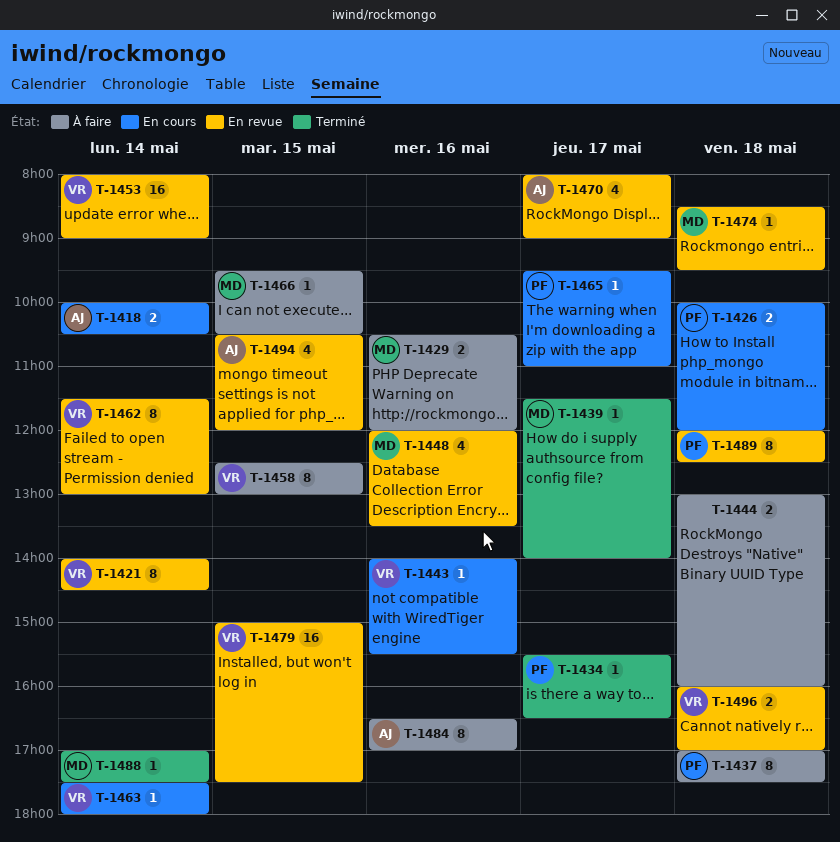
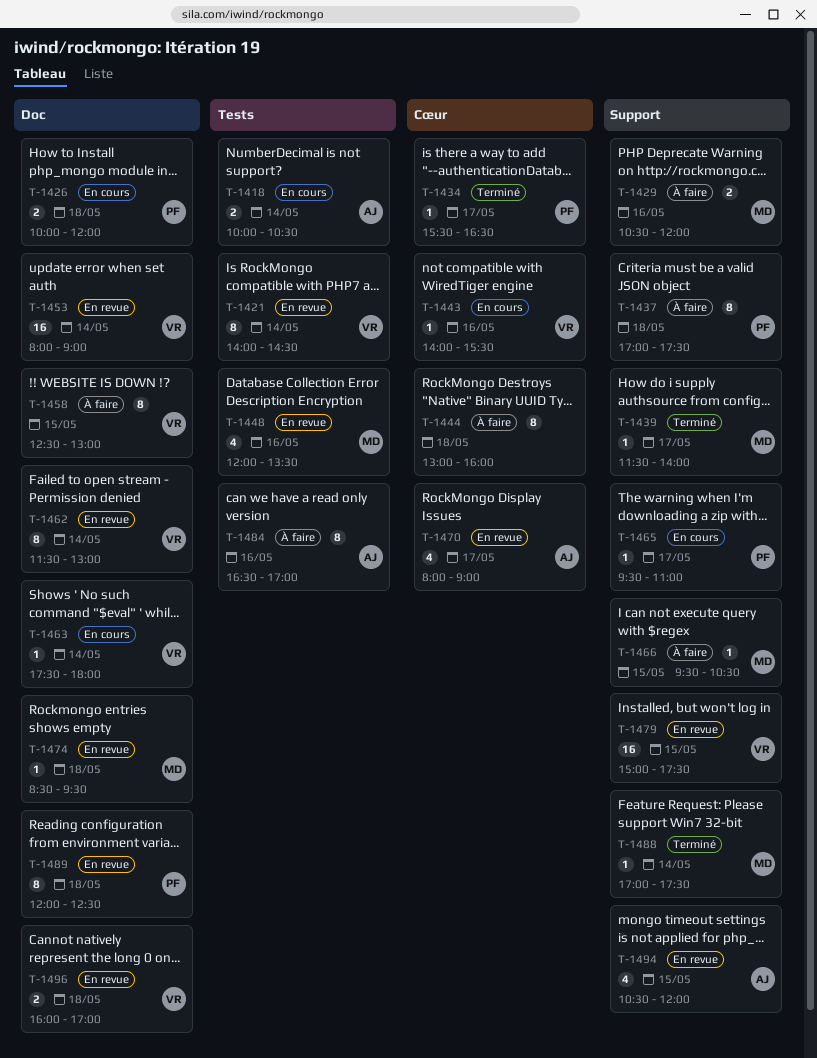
T-1444, estimate: 2 -> 8

